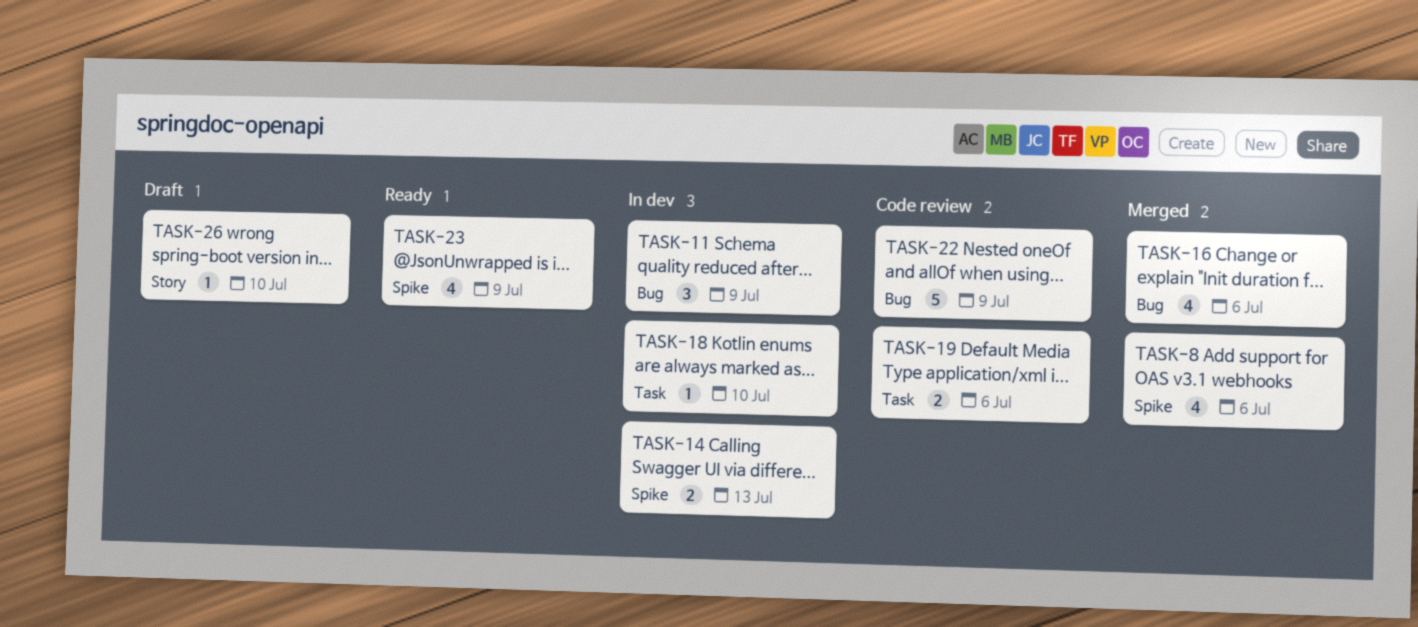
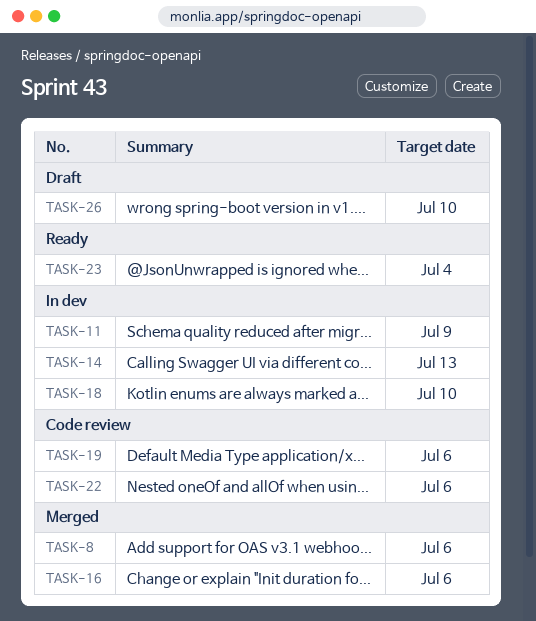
TASK-22, due: Jul 9 -> Jul 6
TASK-23, due: Jul 9 -> Jul 4

